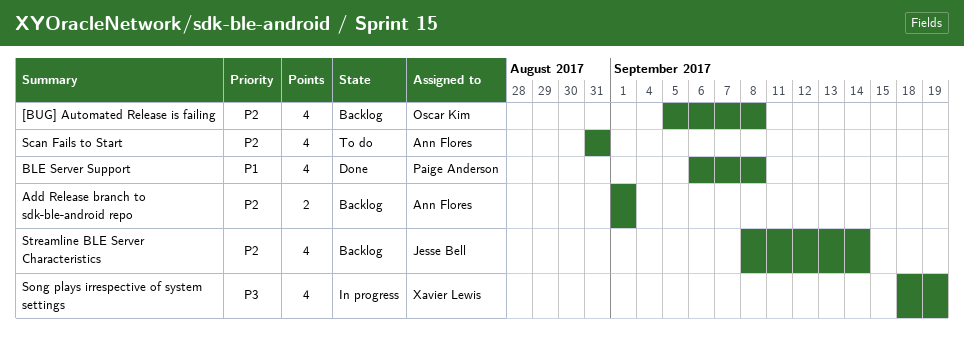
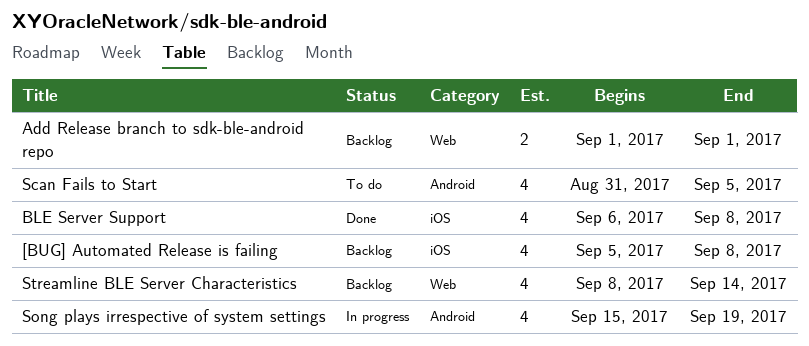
Scan Fails to Start, due: Aug 31 -> Sep 5
Song plays irrespective of system settings, start: Sep 18 -> Sep 15

